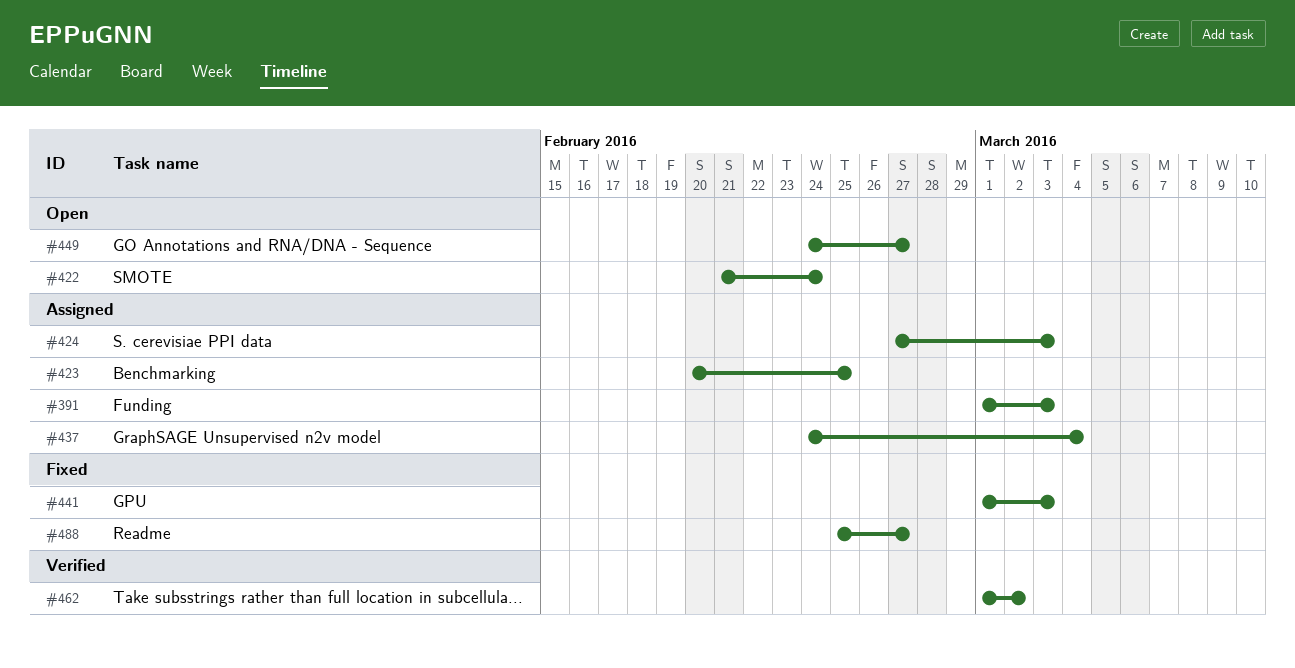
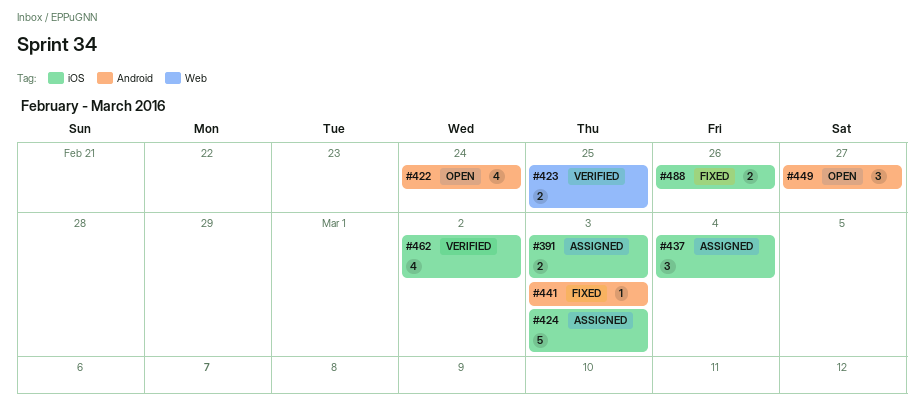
#423, status: Assigned -> Verified
#488, due: Feb 27 -> Feb 26

